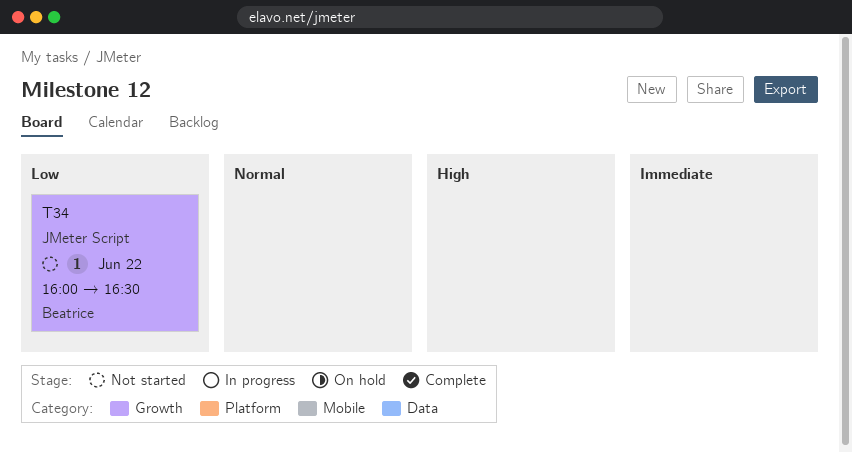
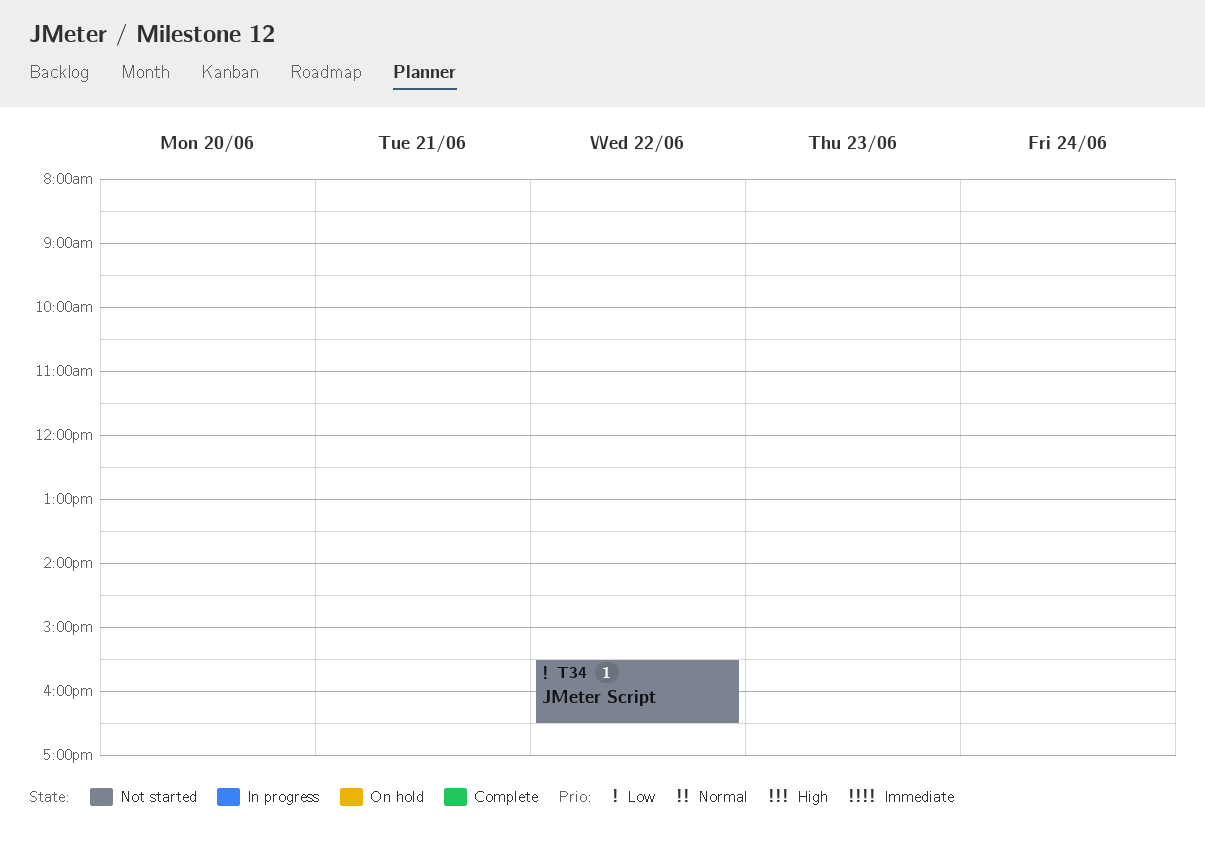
T34, begins: 16:00 -> 15:30

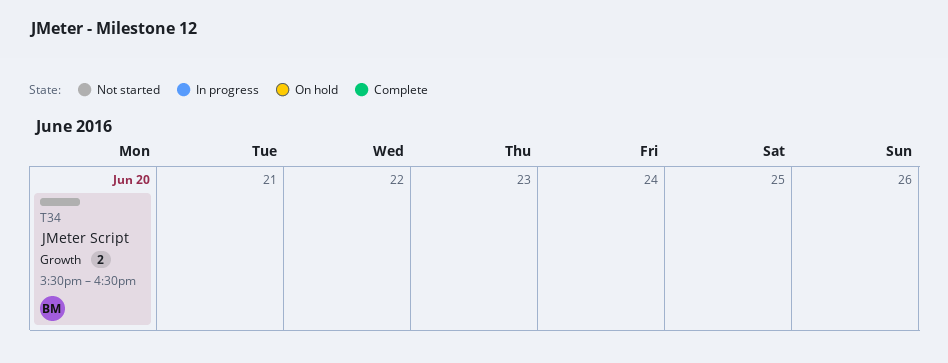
T34, estimate: 1 -> 2
T34, day: Jun 22 -> Jun 20

